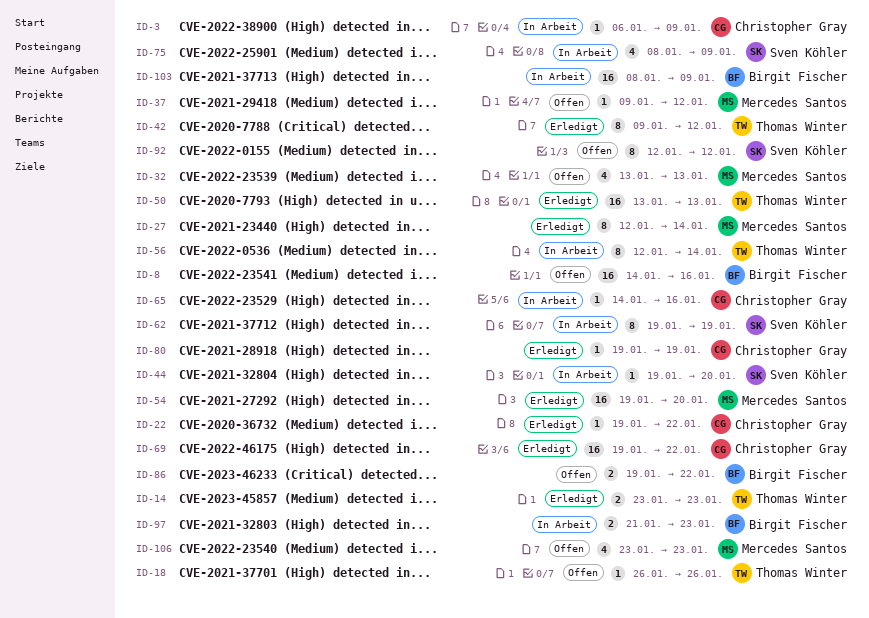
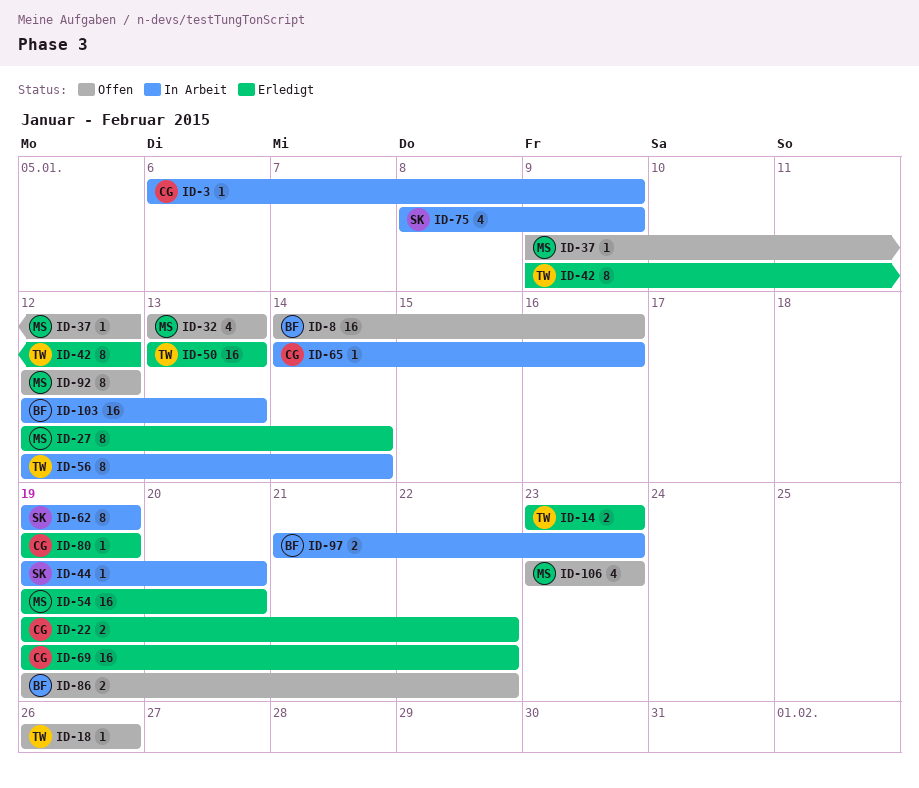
ID-22, estimate: 1 -> 2
ID-92, owner: Sven Köhler -> Mercedes Santos
ID-103, start: Jan 8 -> Jan 12
ID-103, due: Jan 9 -> Jan 13

